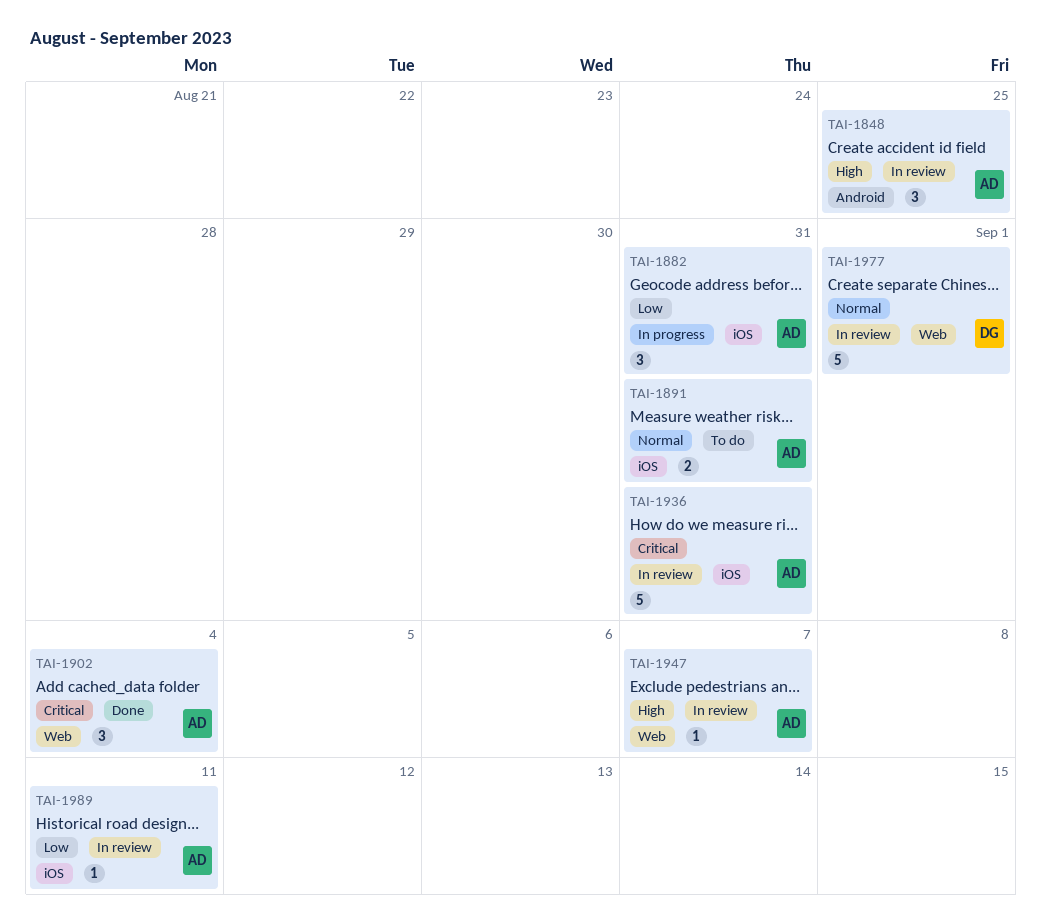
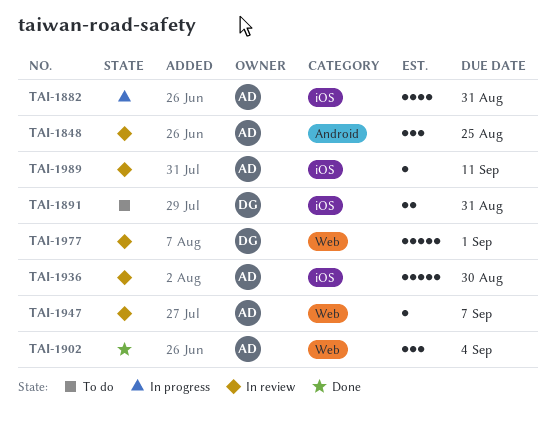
TAI-1882, estimate: 3 -> 4
TAI-1891, owner: AD -> DG
TAI-1936, due: Aug 31 -> Aug 30

